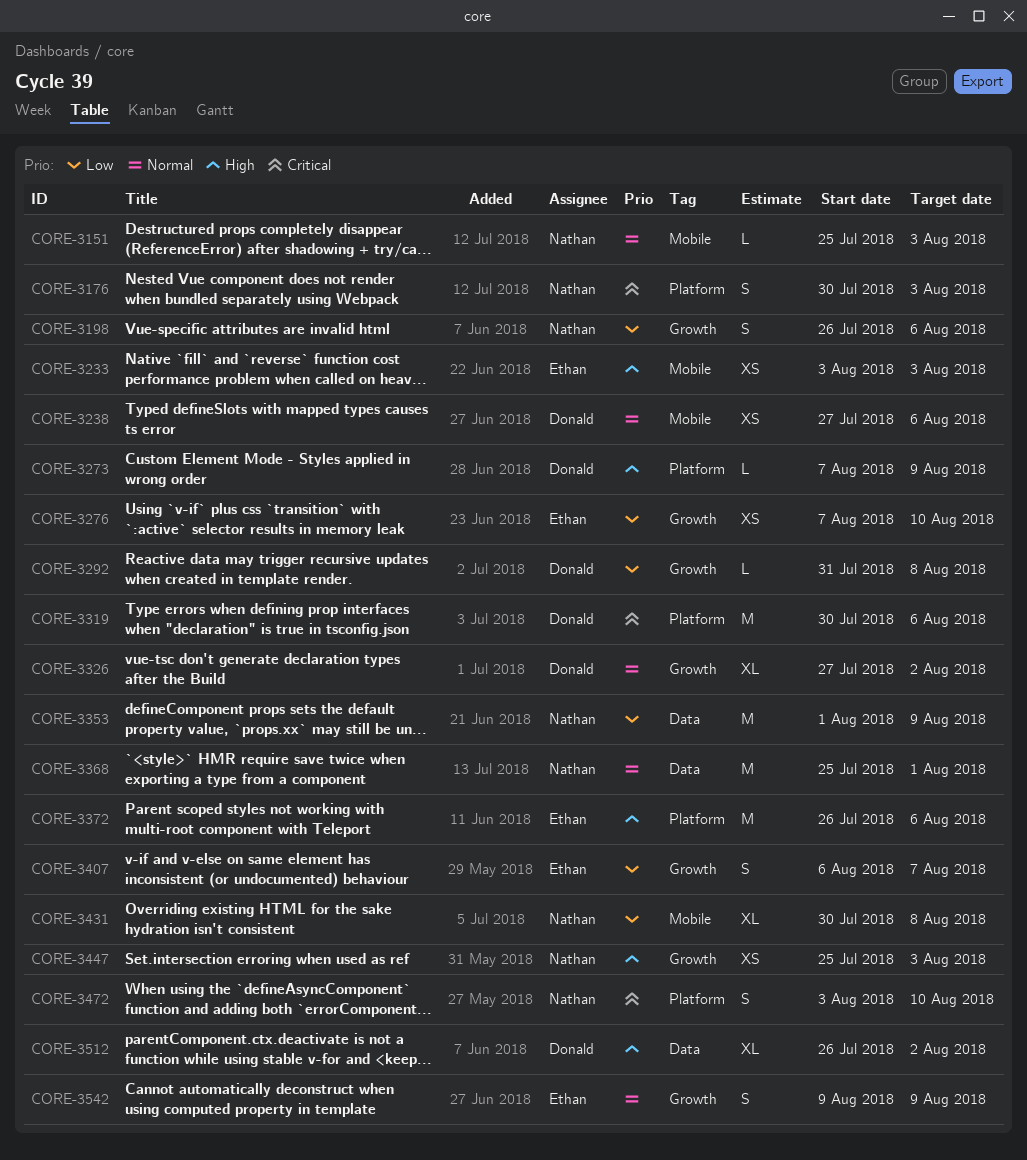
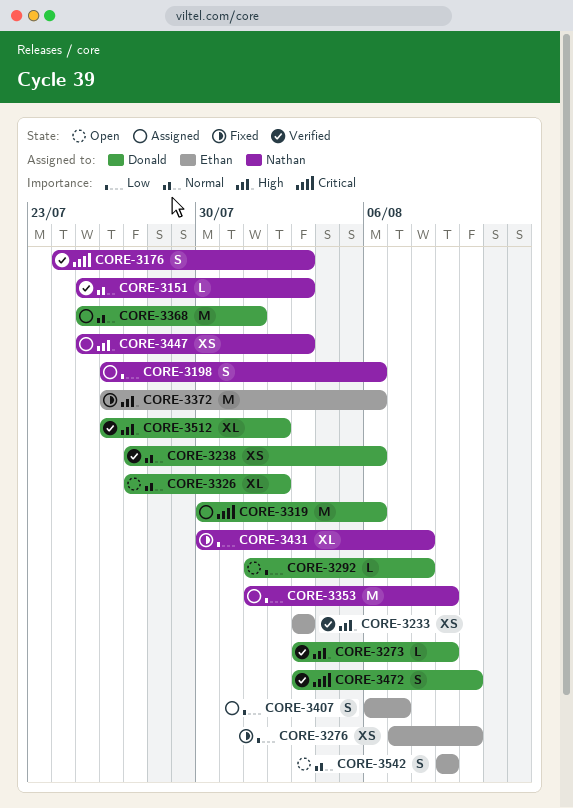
CORE-3176, start: Jul 30 -> Jul 24
CORE-3273, start: Aug 7 -> Aug 3
CORE-3292, start: Jul 31 -> Aug 1
CORE-3368, owner: Nathan -> Donald
CORE-3472, owner: Nathan -> Donald

